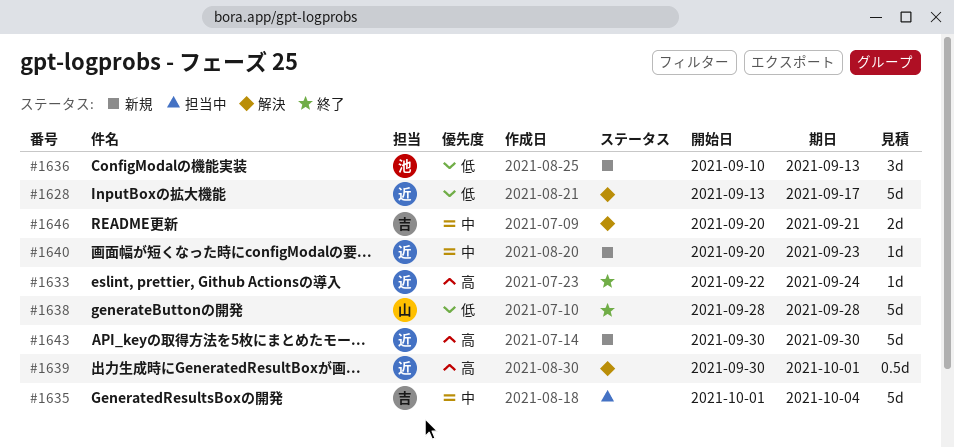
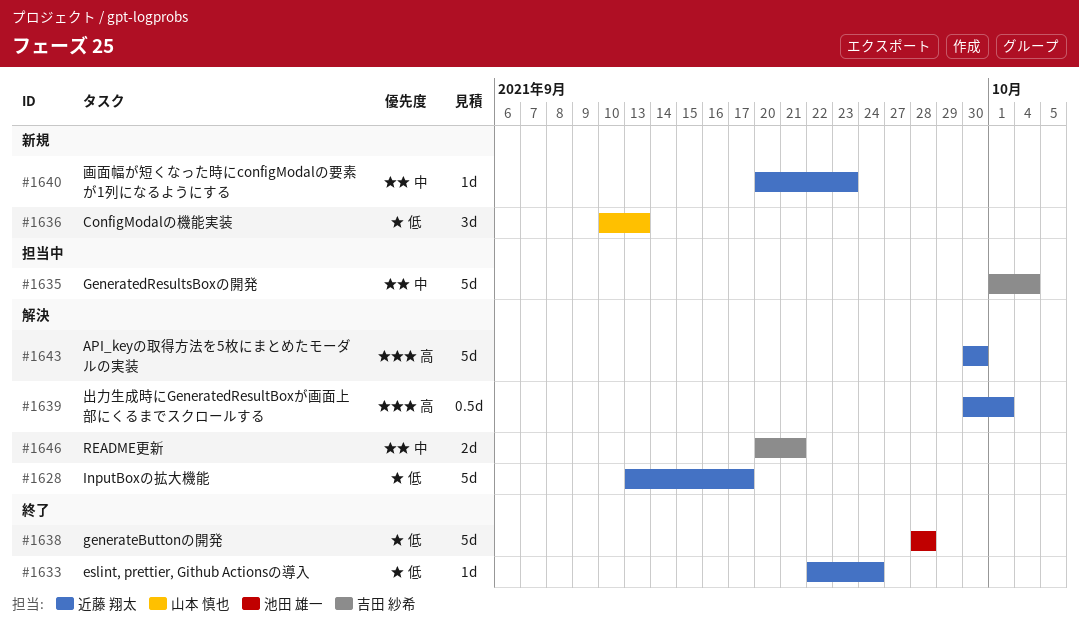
#1633, priority: 高 -> 低
#1636, owner: 池田 雄一 -> 山本 慎也
#1638, owner: 山本 慎也 -> 池田 雄一
#1643, status: 新規 -> 解決

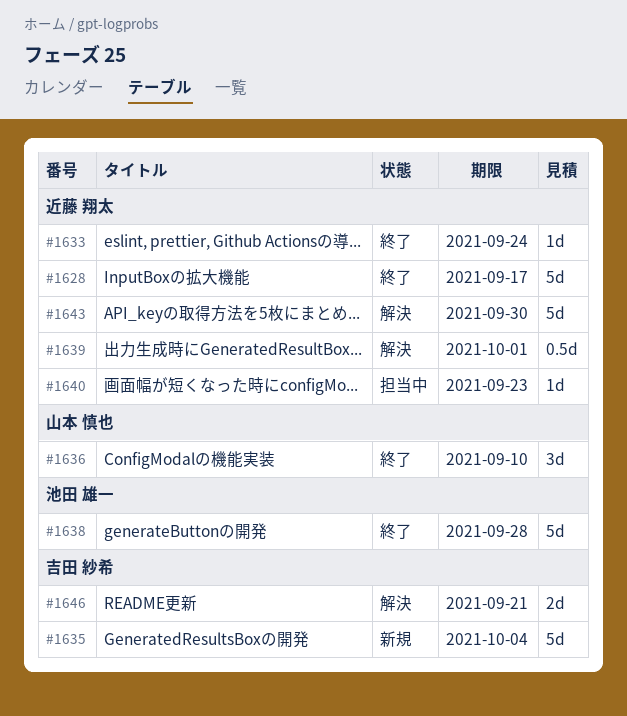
#1628, status: 解決 -> 終了
#1635, status: 担当中 -> 新規
#1636, status: 新規 -> 終了
#1636, due: Sep 13 -> Sep 10
#1640, status: 新規 -> 担当中

